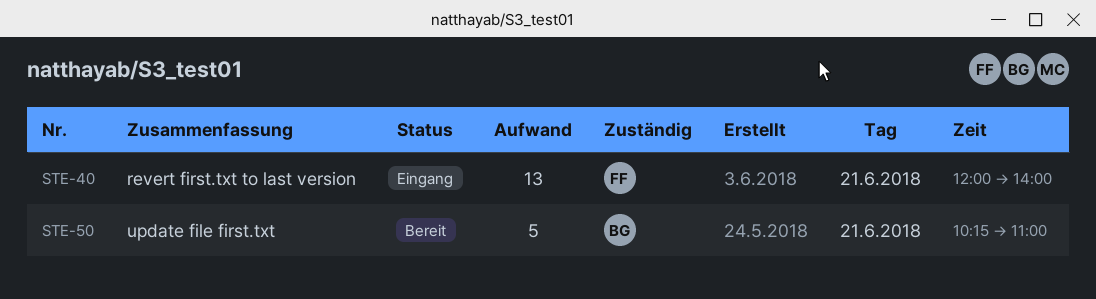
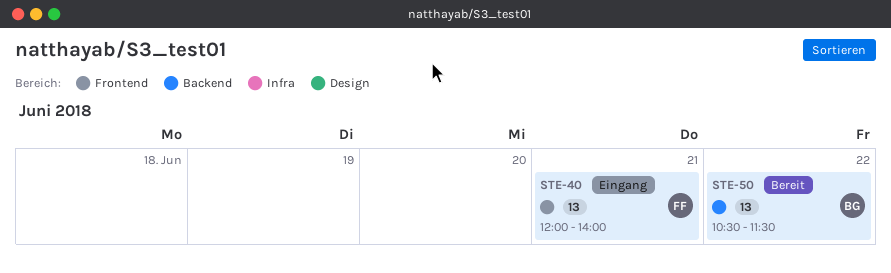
STE-50, estimate: 5 -> 13
STE-50, day: Jun 21 -> Jun 22
STE-50, begins: 10:15 -> 10:30
STE-50, ends: 11:00 -> 11:30

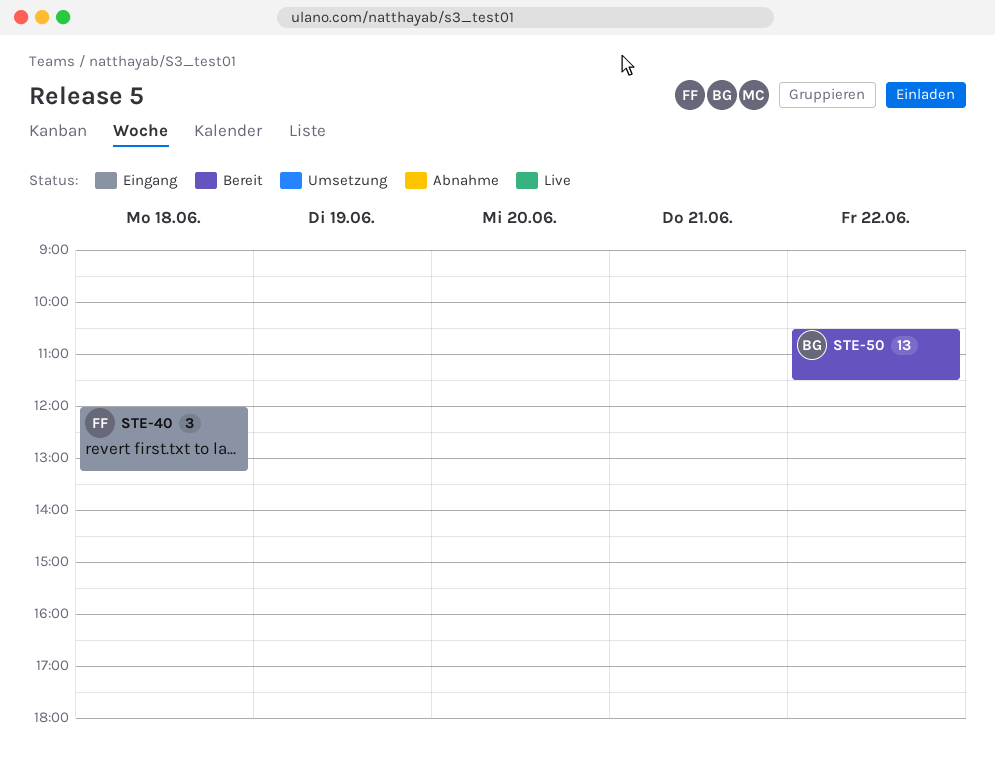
STE-40, estimate: 13 -> 3
STE-40, day: Jun 21 -> Jun 18
STE-40, ends: 14:00 -> 13:15

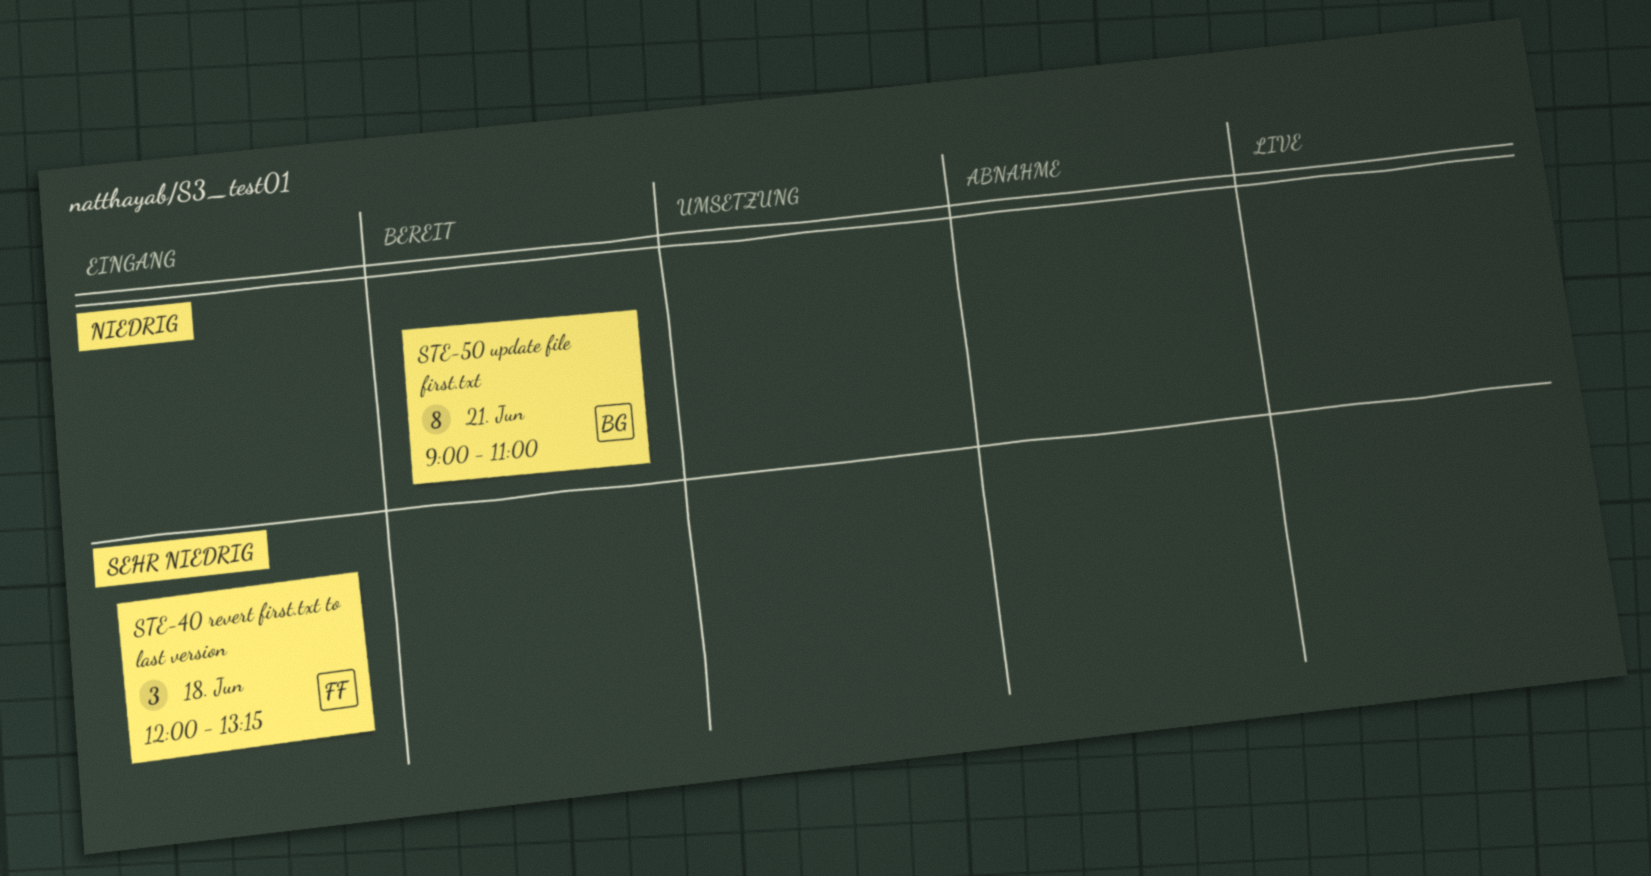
STE-50, estimate: 13 -> 8
STE-50, day: Jun 22 -> Jun 21
STE-50, begins: 10:30 -> 09:00
STE-50, ends: 11:30 -> 11:00

